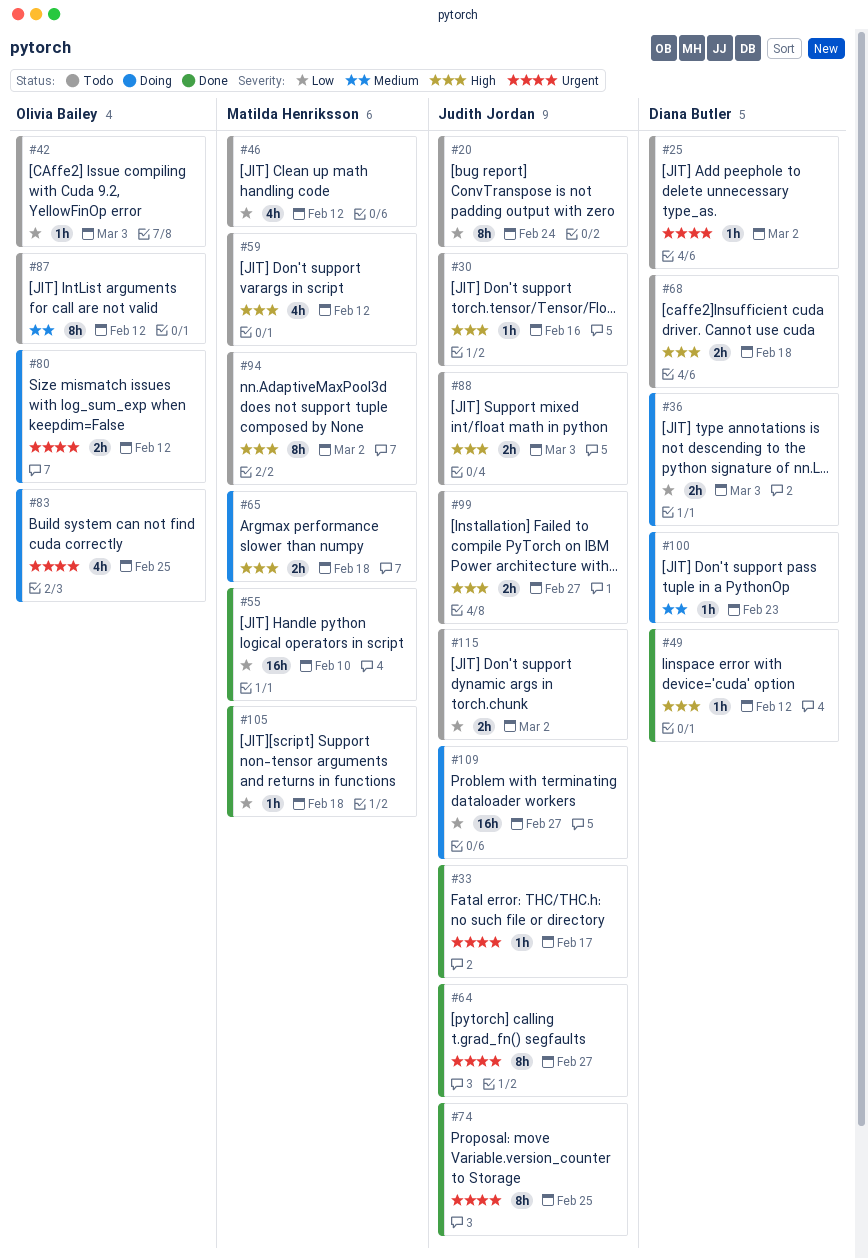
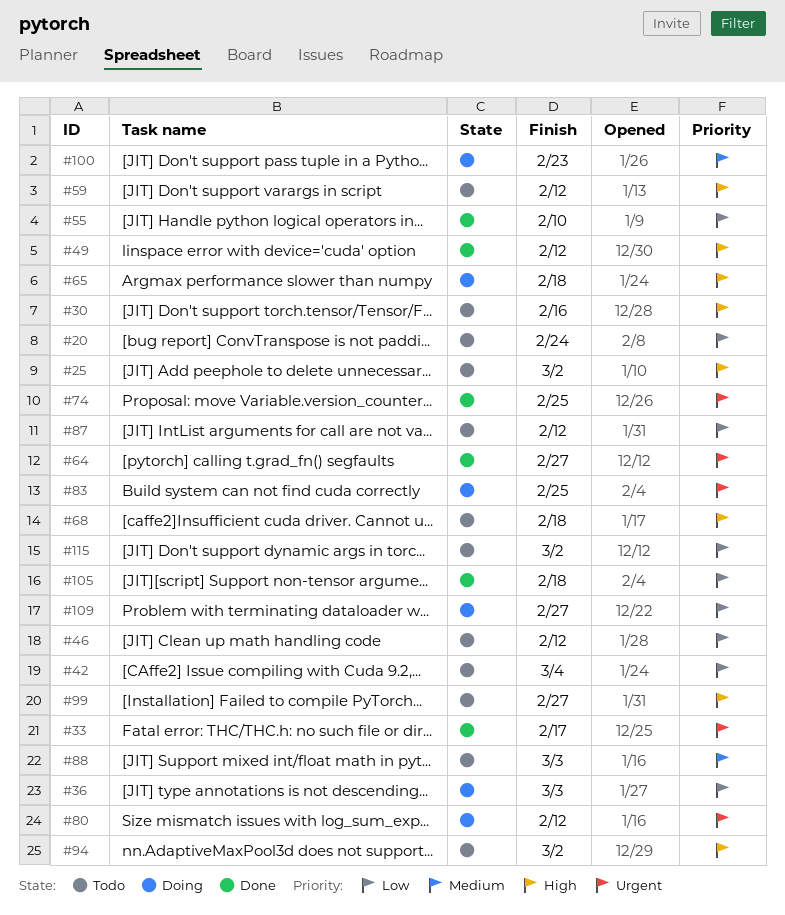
#25, priority: Urgent -> High
#42, due: Mar 3 -> Mar 4
#87, priority: Medium -> Low
#88, priority: High -> Medium

